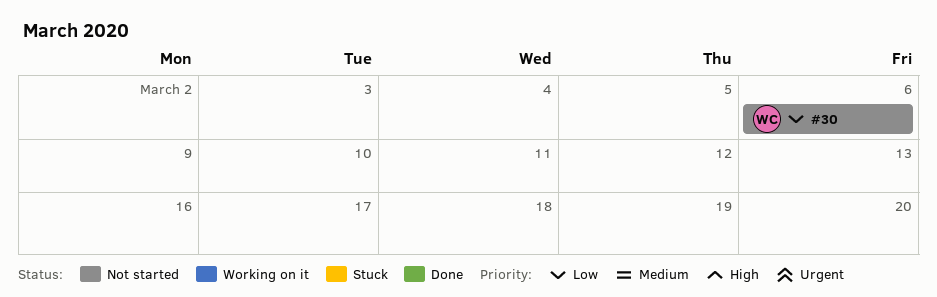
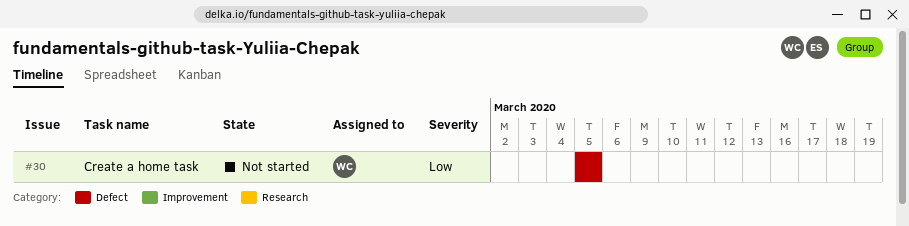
#30, start: Mar 6 -> Mar 5
#30, due: Mar 6 -> Mar 5

